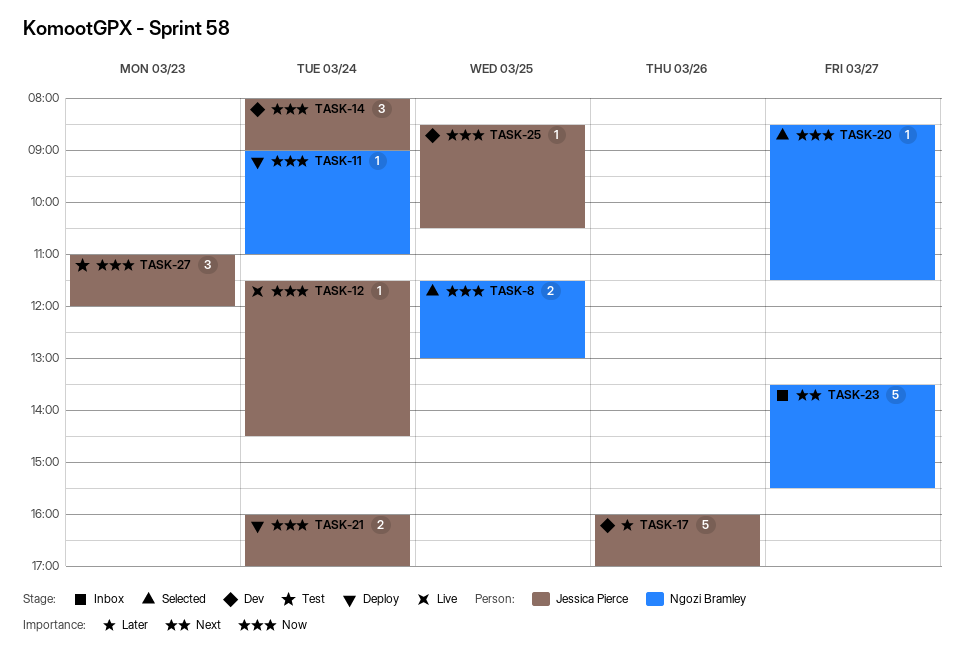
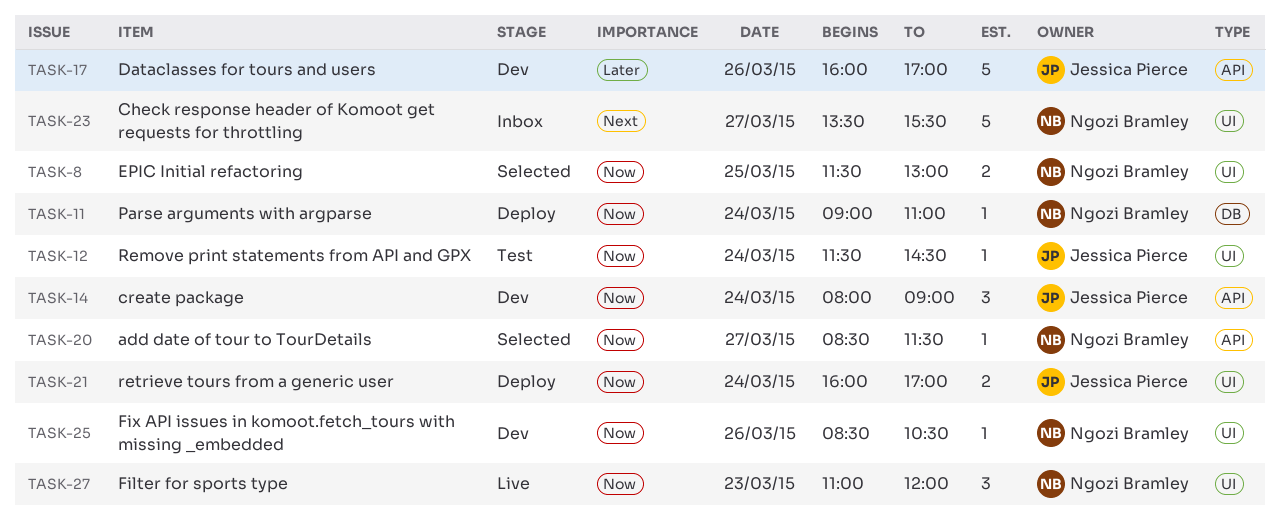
TASK-12, status: Live -> Test
TASK-25, owner: Jessica Pierce -> Ngozi Bramley
TASK-25, day: Mar 25 -> Mar 26
TASK-27, status: Test -> Live
TASK-27, owner: Jessica Pierce -> Ngozi Bramley

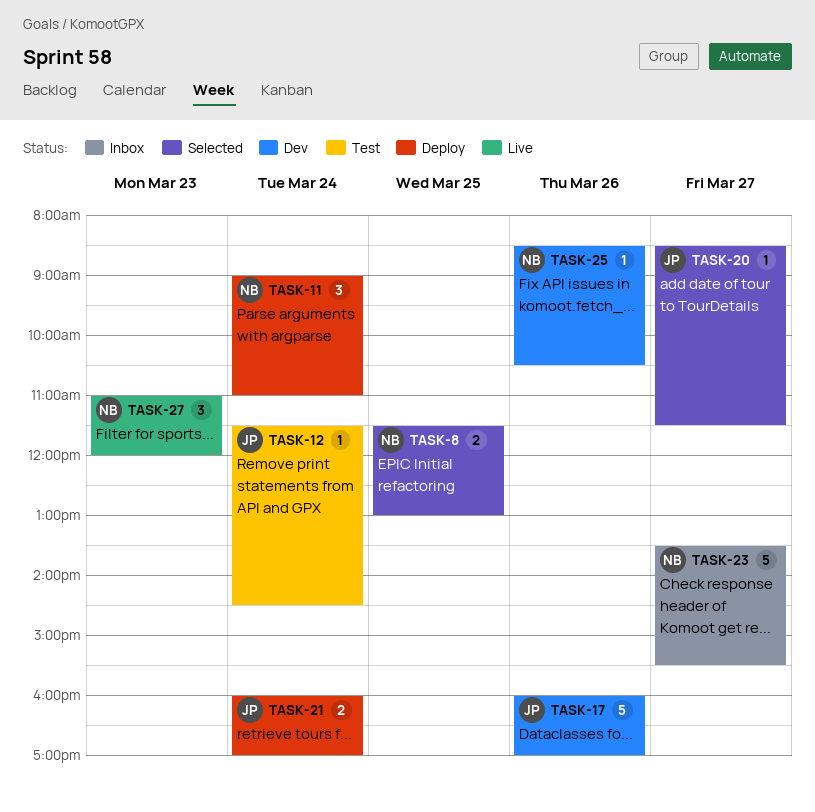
TASK-11, estimate: 1 -> 3
TASK-14: present -> none
TASK-20, owner: Ngozi Bramley -> Jessica Pierce

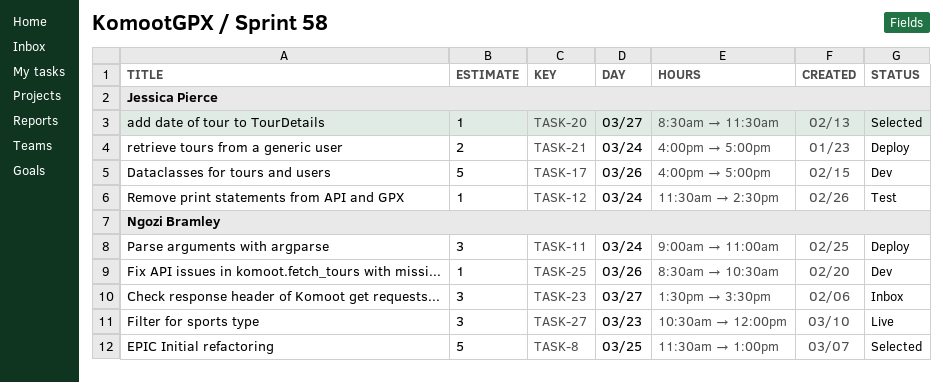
TASK-8, estimate: 2 -> 5
TASK-23, estimate: 5 -> 3
TASK-27, begins: 11:00 -> 10:30

